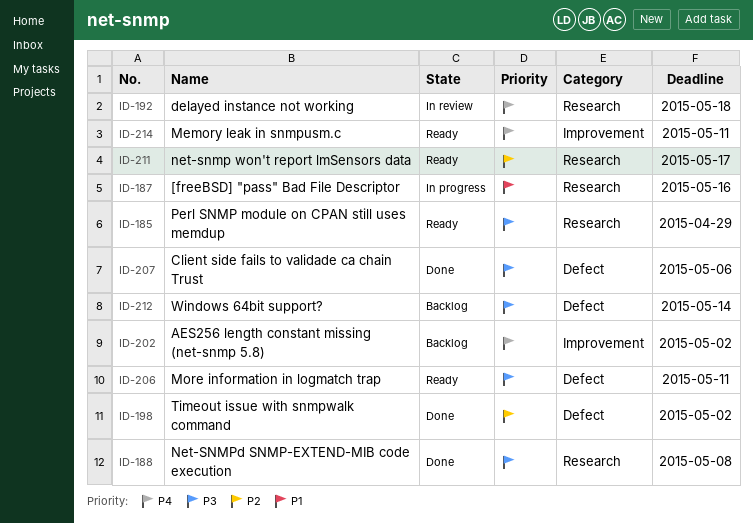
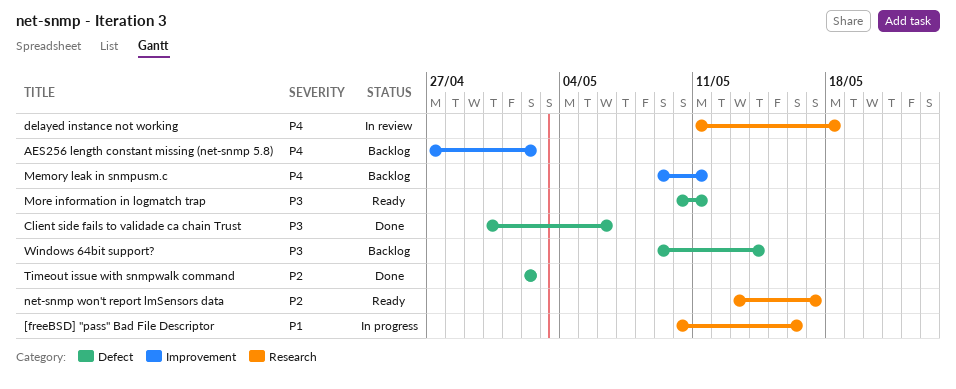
Memory leak in snmpusm.c, status: Ready -> Backlog
Net-SNMPd SNMP-EXTEND-MIB code execution: present -> none
Perl SNMP module on CPAN still uses memdup: present -> none

